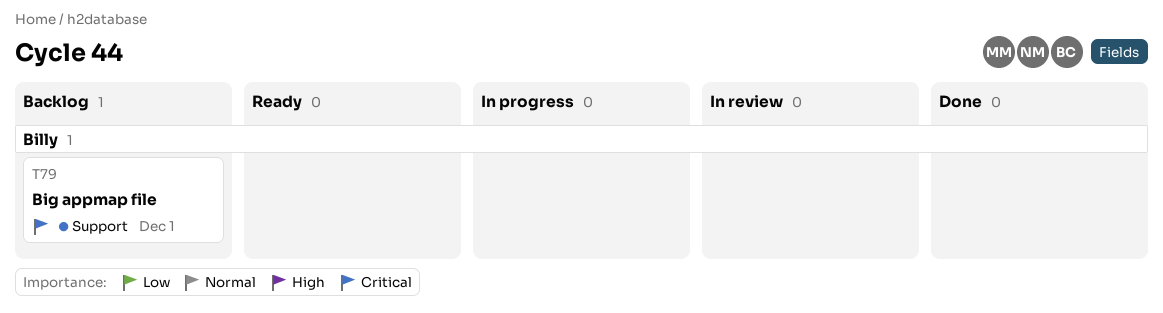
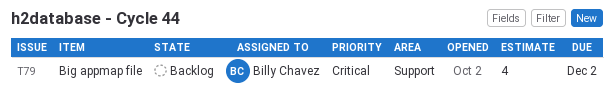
T79, due: Dec 1 -> Dec 2

